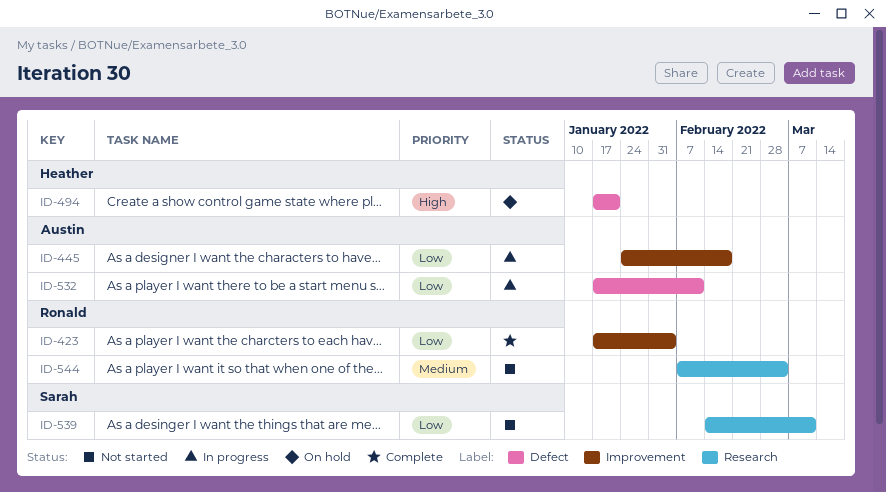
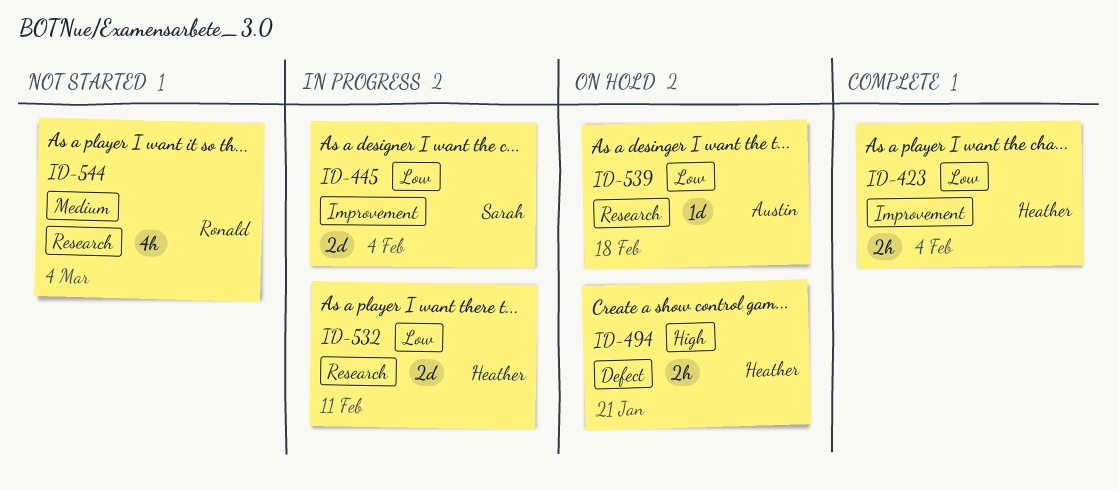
ID-423, owner: Ronald -> Heather
ID-445, owner: Austin -> Sarah
ID-445, due: Feb 18 -> Feb 4
ID-532, owner: Austin -> Heather
ID-532, label: Defect -> Research
ID-539, status: Not started -> On hold
ID-539, owner: Sarah -> Austin
ID-539, due: Mar 11 -> Feb 18

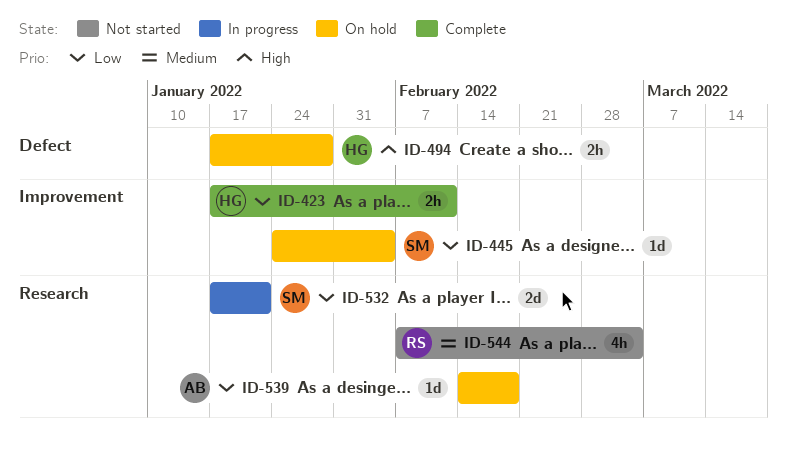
ID-423, due: Feb 4 -> Feb 11
ID-445, status: In progress -> On hold
ID-445, estimate: 2d -> 1d
ID-494, due: Jan 21 -> Jan 28
ID-532, owner: Heather -> Sarah
ID-532, due: Feb 11 -> Jan 21

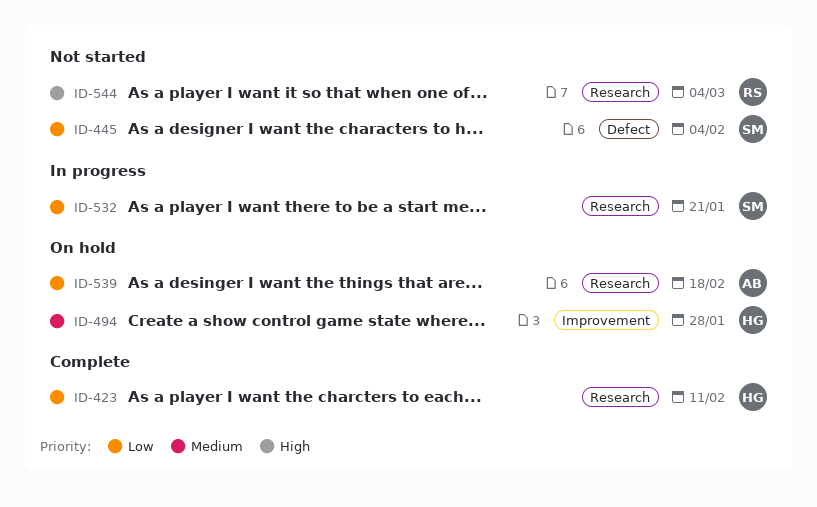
ID-423, label: Improvement -> Research
ID-445, status: On hold -> Not started
ID-445, label: Improvement -> Defect
ID-494, priority: High -> Medium
ID-494, label: Defect -> Improvement
ID-544, priority: Medium -> High

